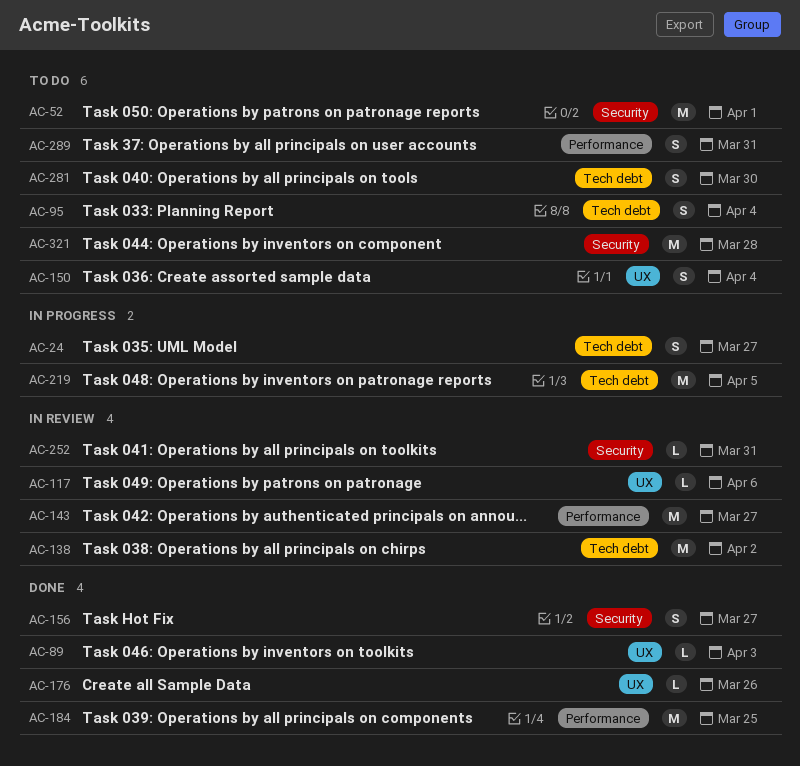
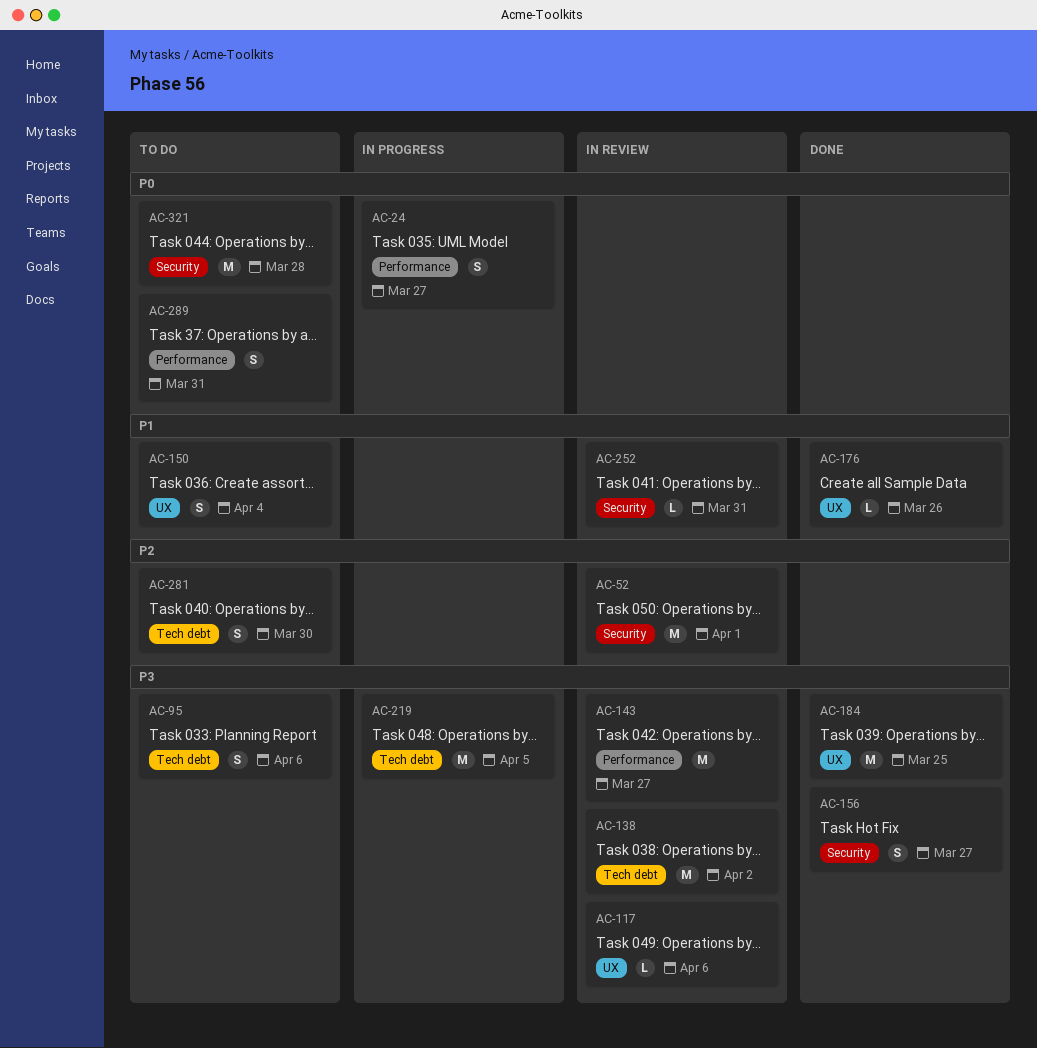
AC-24, label: Tech debt -> Performance
AC-52, status: To do -> In review
AC-89: present -> none
AC-95, due: Apr 4 -> Apr 6
AC-184, label: Performance -> UX

